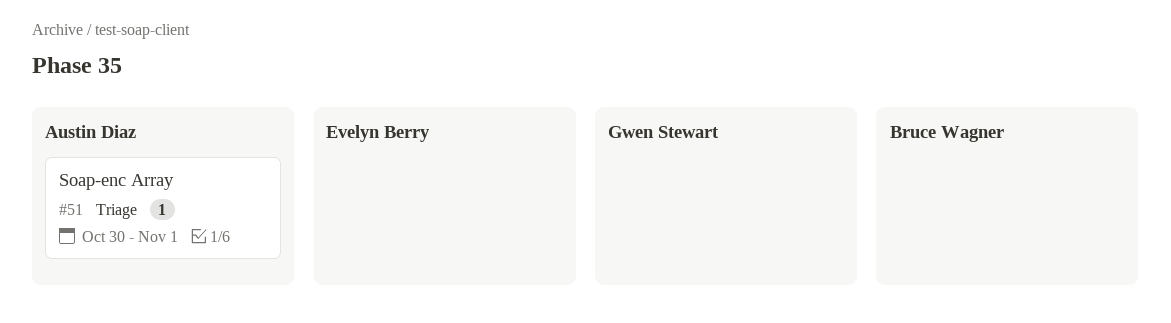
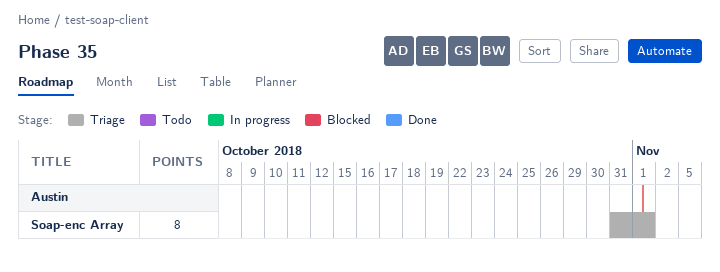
Soap-enc Array, estimate: 1 -> 8
Soap-enc Array, start: Oct 30 -> Oct 31

